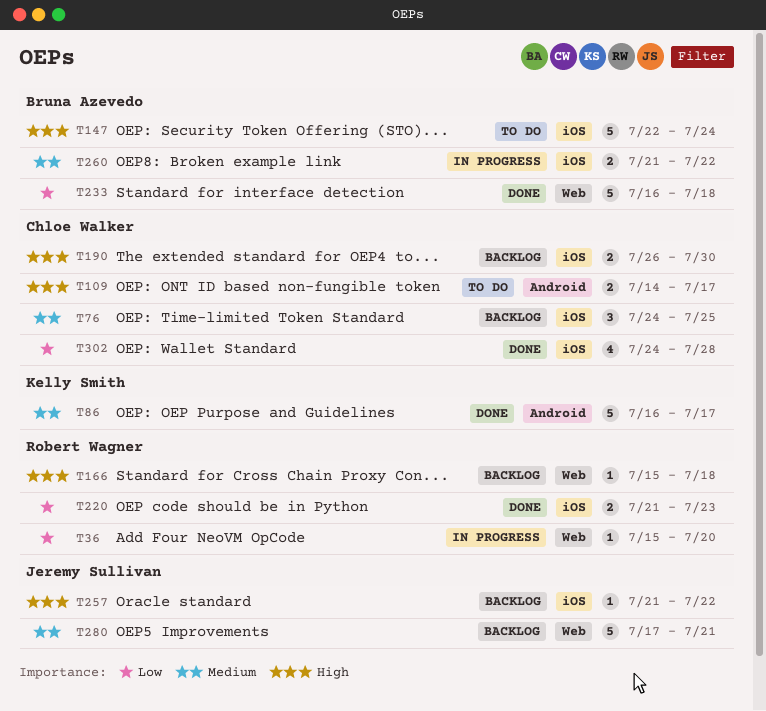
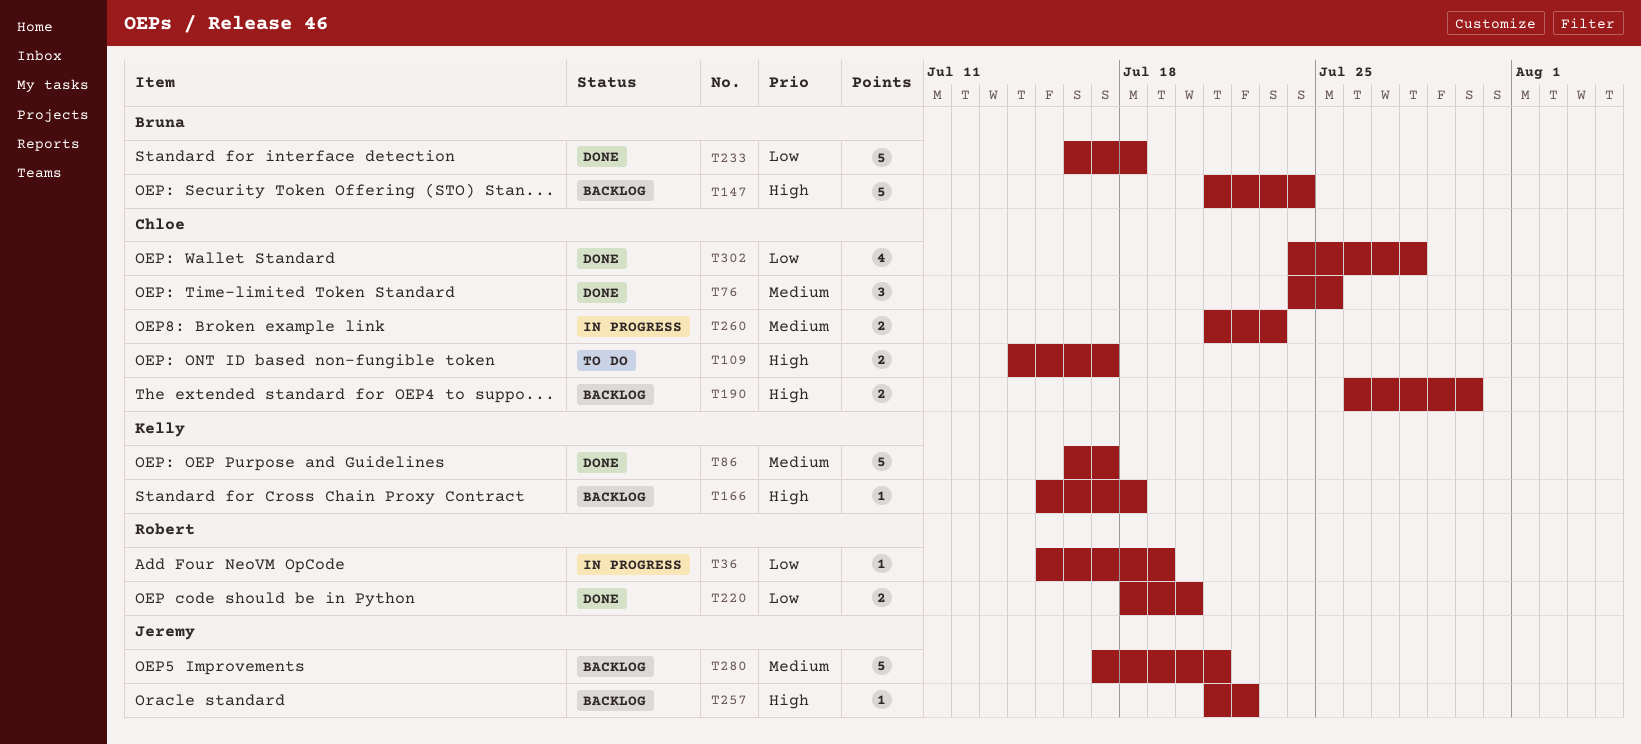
T36, due: Jul 20 -> Jul 19
T76, status: Backlog -> Done
T147, status: To do -> Backlog
T147, start: Jul 22 -> Jul 21
T166, owner: Robert Wagner -> Kelly Smith
T220, start: Jul 21 -> Jul 18
T220, due: Jul 23 -> Jul 20
T260, owner: Bruna Azevedo -> Chloe Walker
T260, due: Jul 22 -> Jul 23

